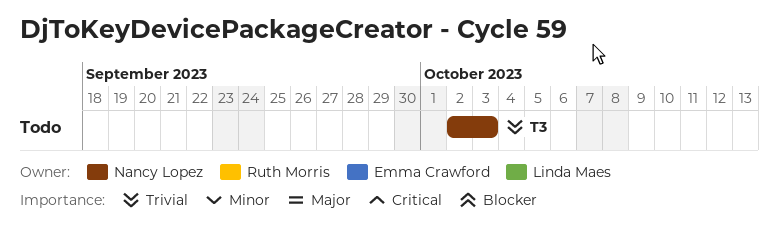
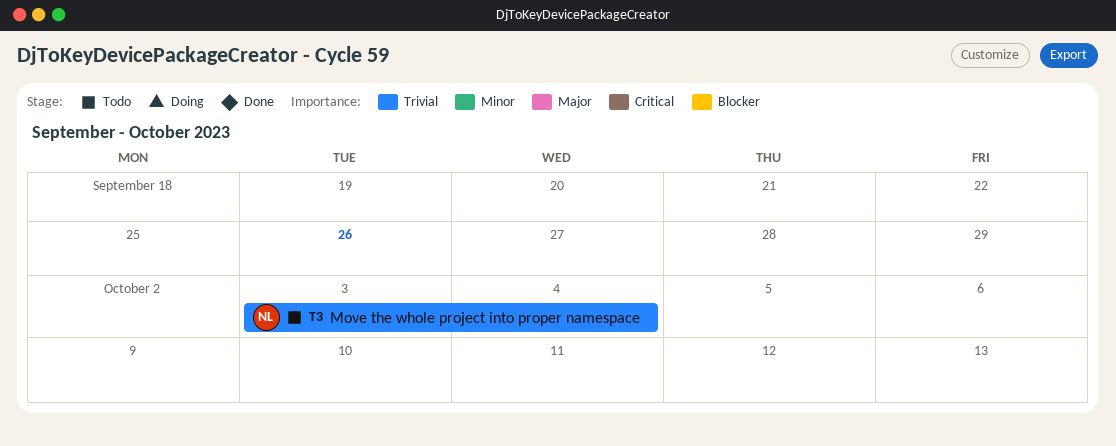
T3, start: Oct 2 -> Oct 3
T3, due: Oct 3 -> Oct 4

